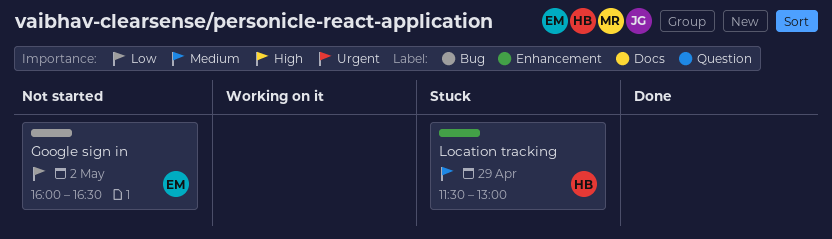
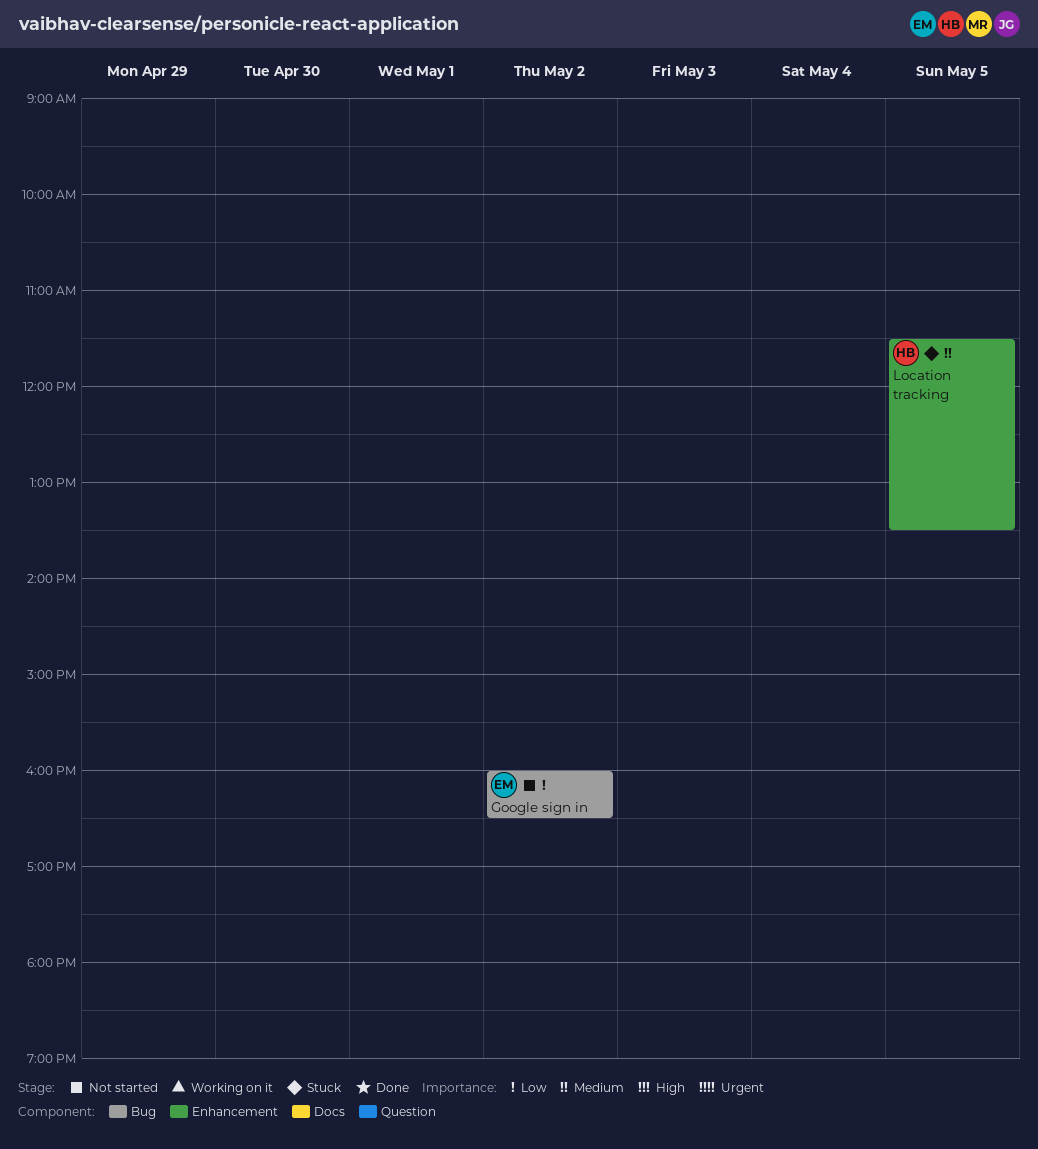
Location tracking, day: Apr 29 -> May 5
Location tracking, ends: 13:00 -> 13:30

